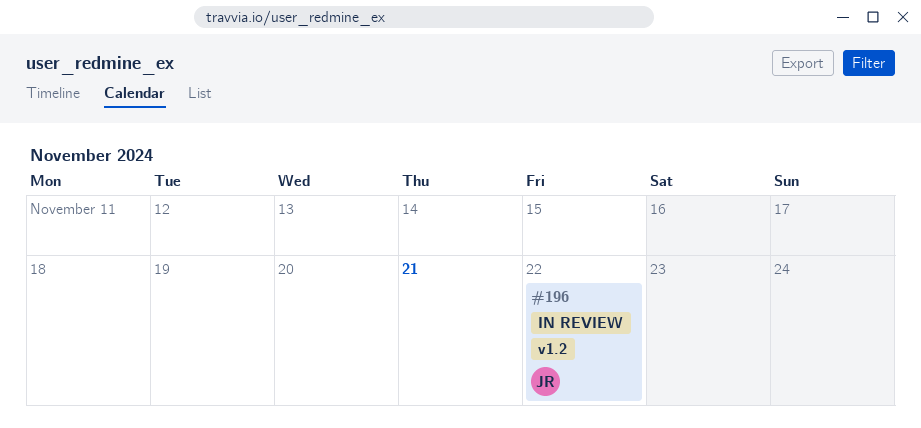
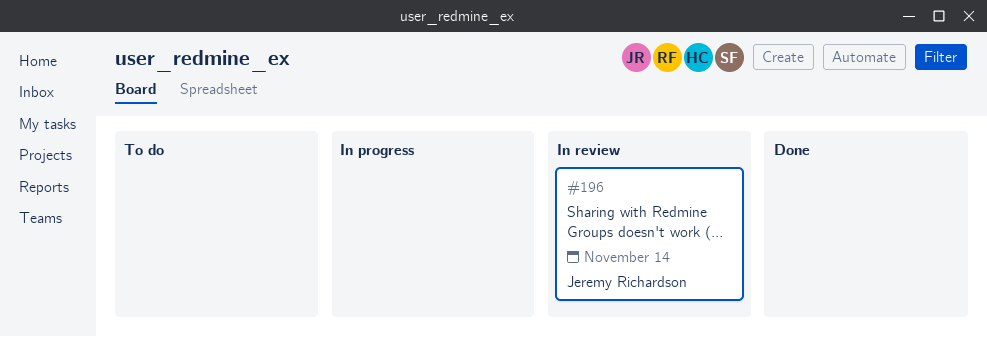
#196, due: Nov 22 -> Nov 14

